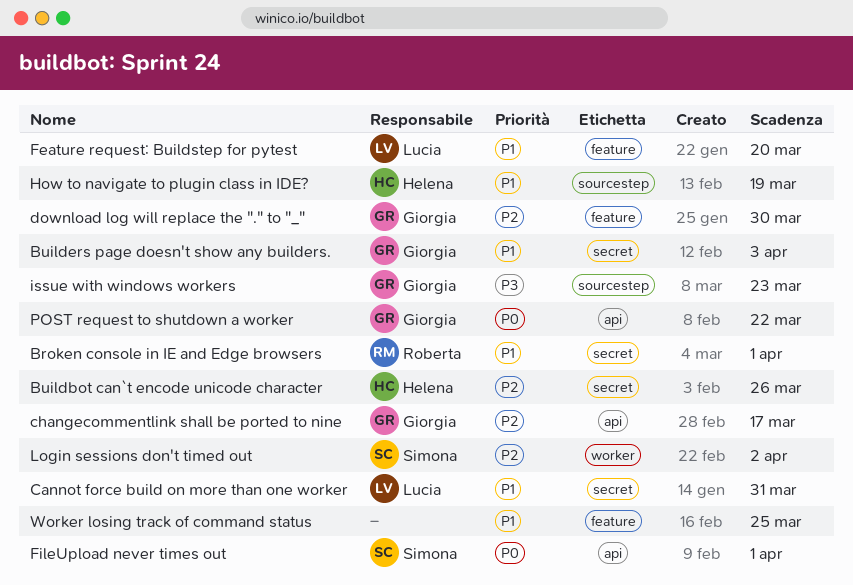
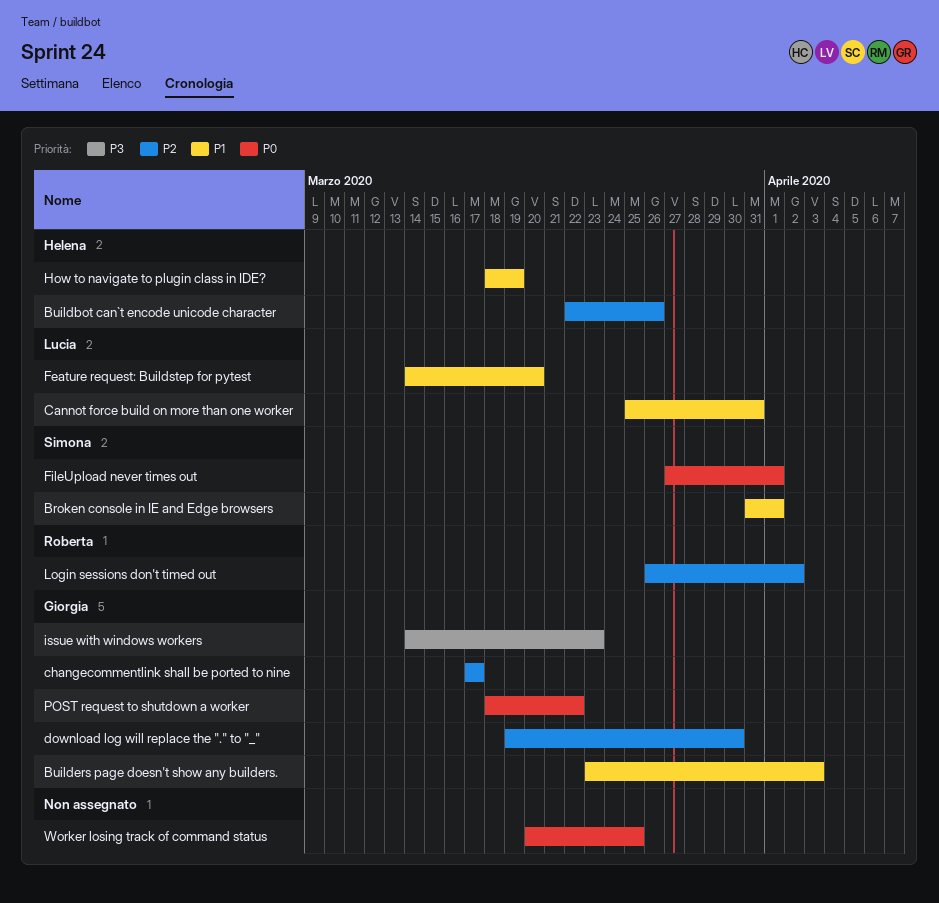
Broken console in IE and Edge browsers, owner: Roberta -> Simona
Login sessions don't timed out, owner: Simona -> Roberta
Worker losing track of command status, priority: P1 -> P0

